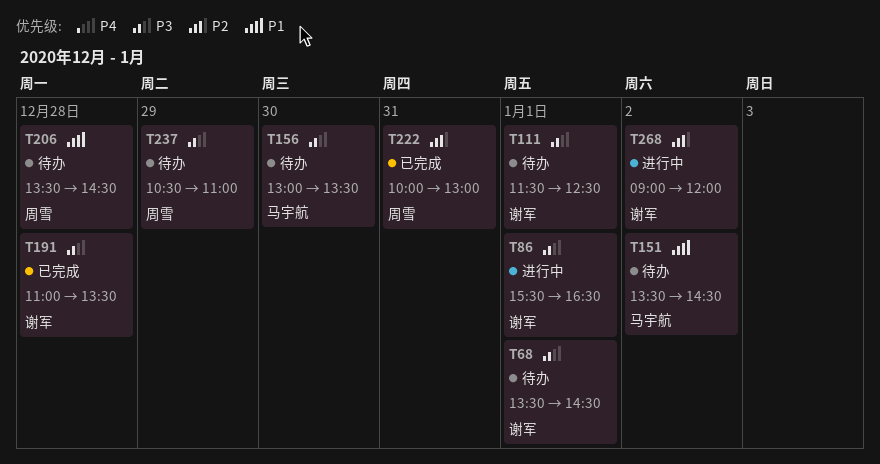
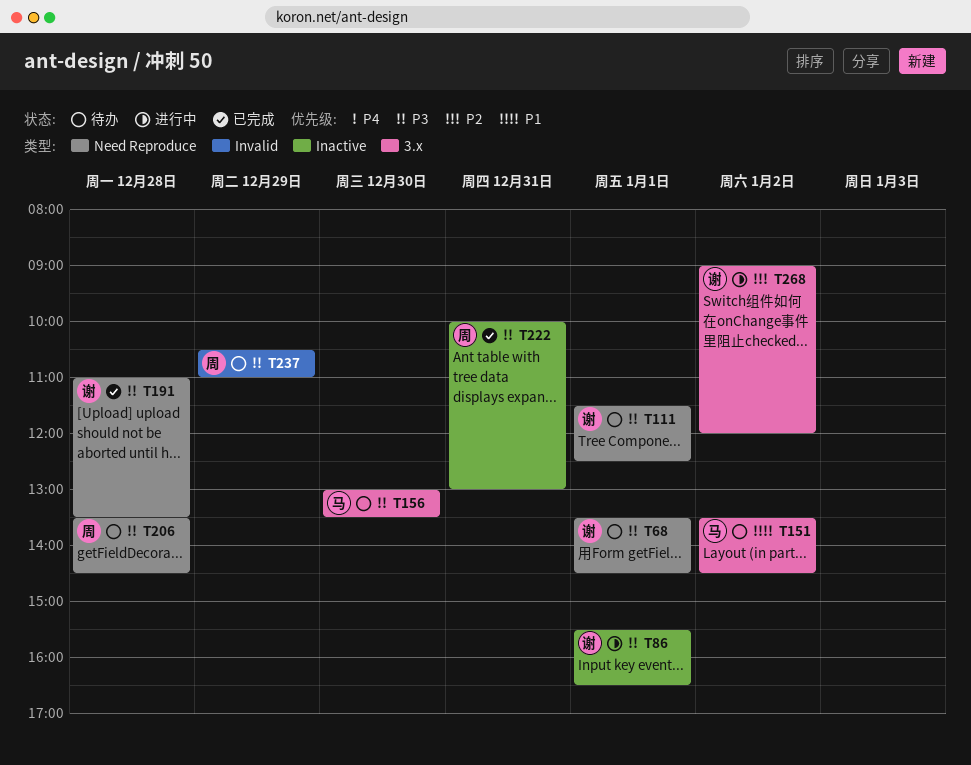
T206, priority: P1 -> P3
T222, priority: P2 -> P3

